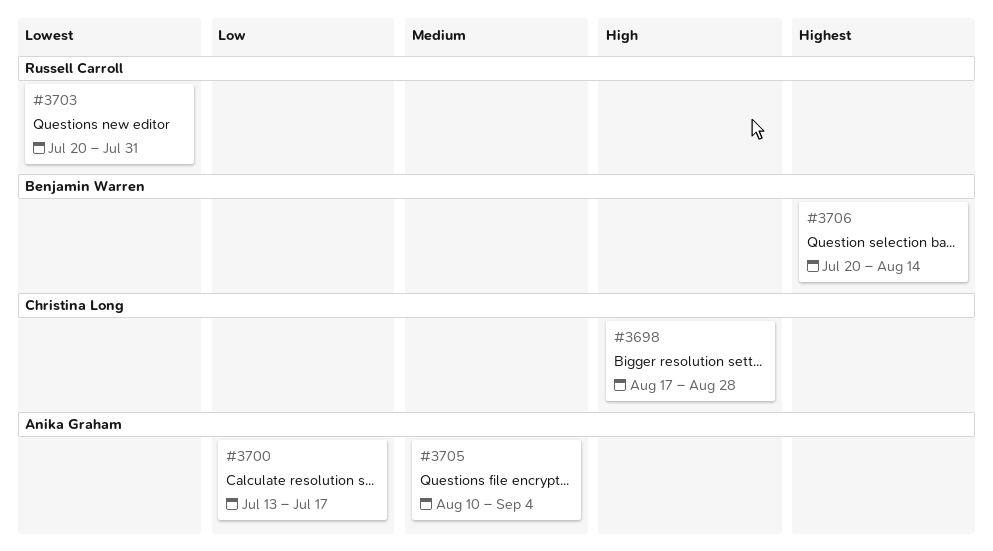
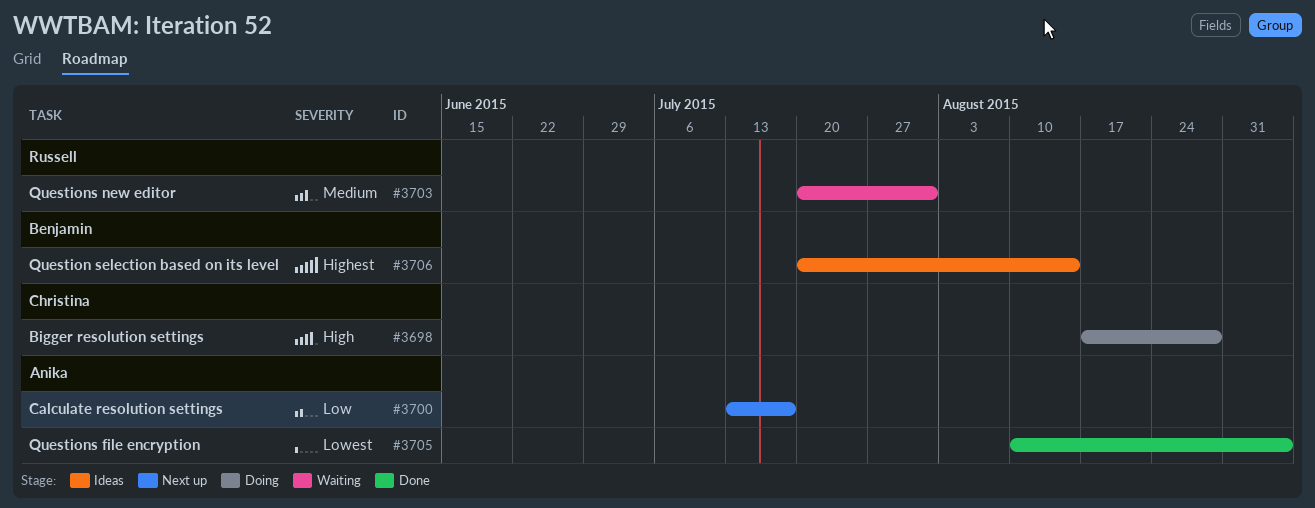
#3703, priority: Lowest -> Medium
#3705, priority: Medium -> Lowest

